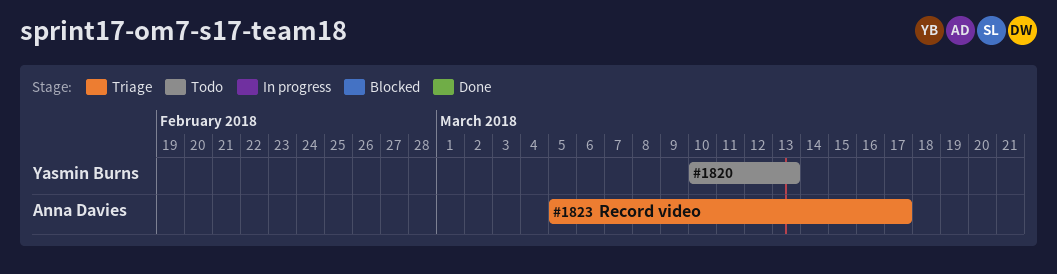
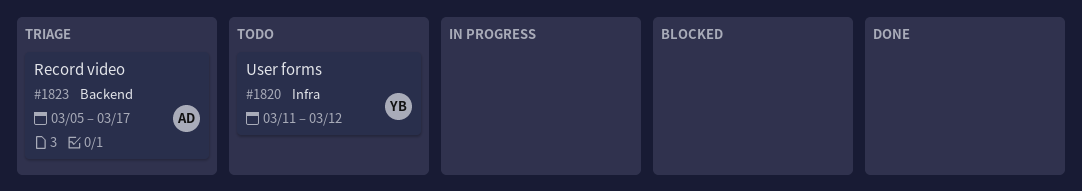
#1820, start: Mar 10 -> Mar 11
#1820, due: Mar 13 -> Mar 12

